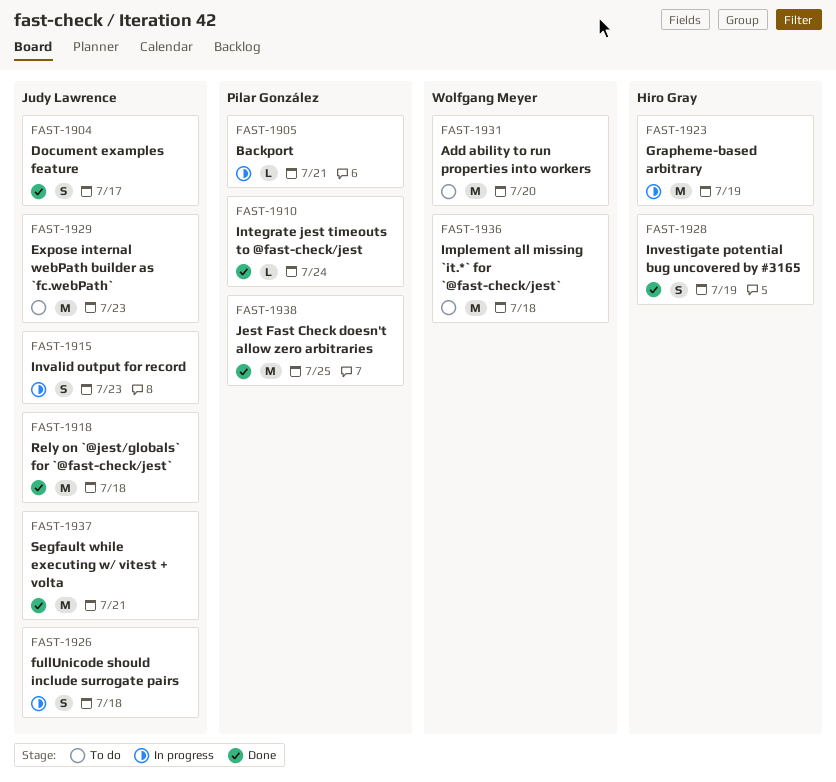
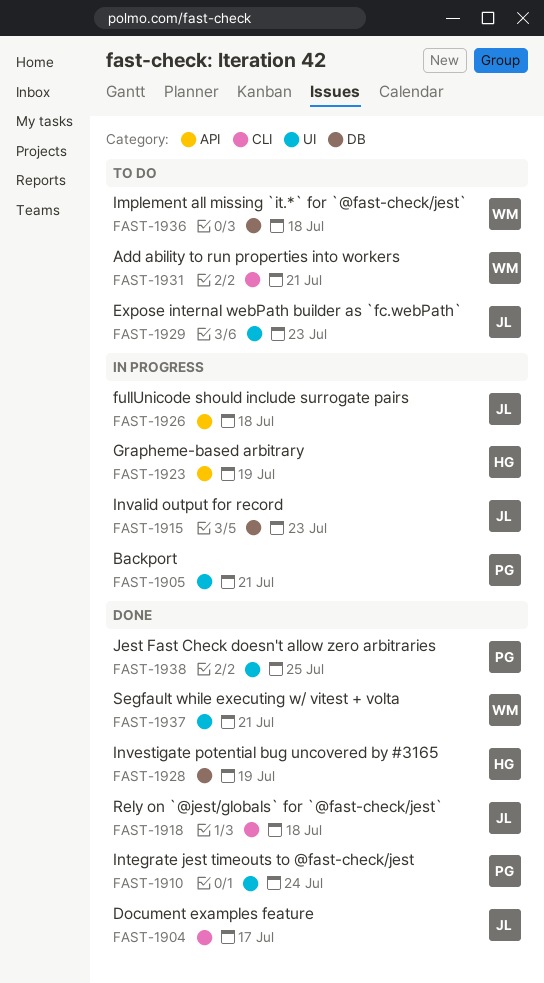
FAST-1931, due: Jul 20 -> Jul 21
FAST-1937, owner: Judy Lawrence -> Wolfgang Meyer

